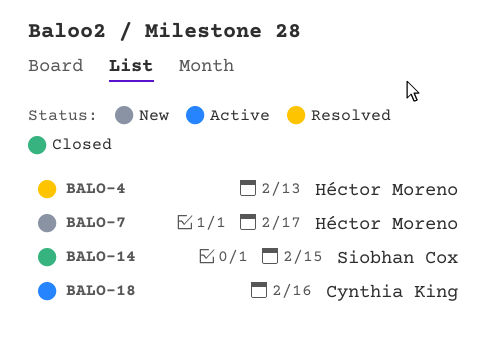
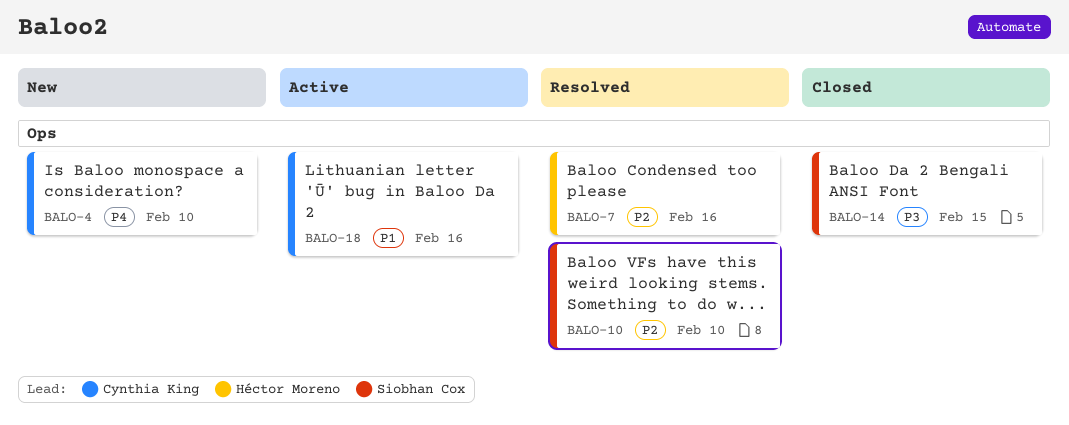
BALO-4, status: Resolved -> New
BALO-4, owner: Héctor Moreno -> Cynthia King
BALO-4, due: Feb 13 -> Feb 10
BALO-7, status: New -> Resolved
BALO-7, due: Feb 17 -> Feb 16
BALO-10: none -> present

